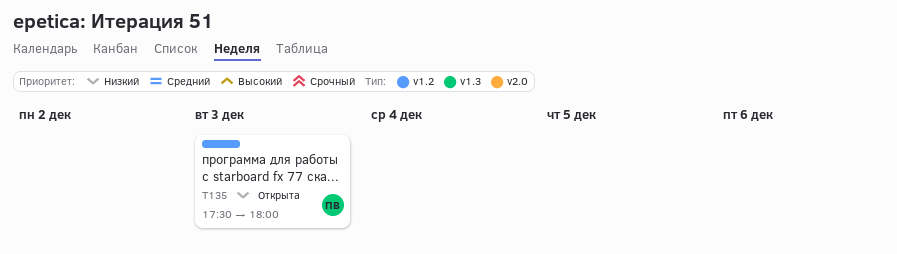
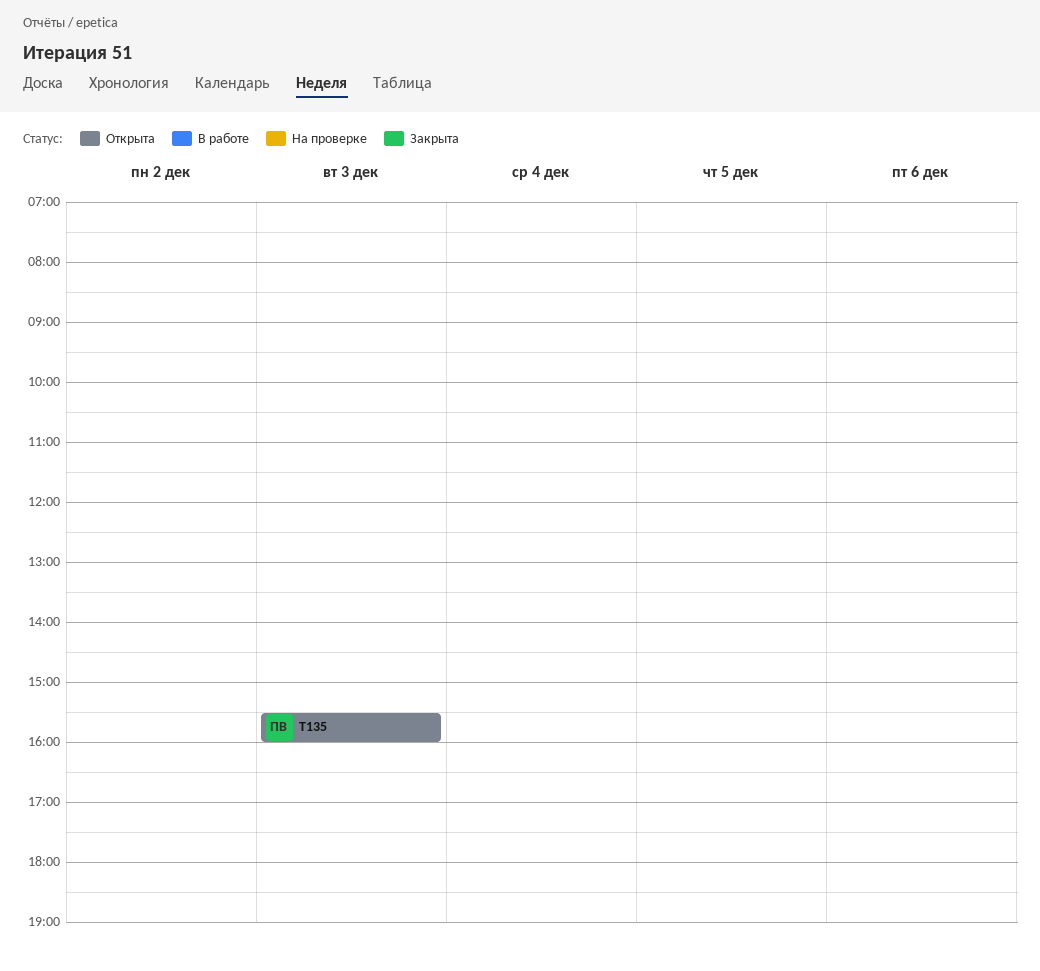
T135, begins: 17:30 -> 15:30
T135, ends: 18:00 -> 16:00

